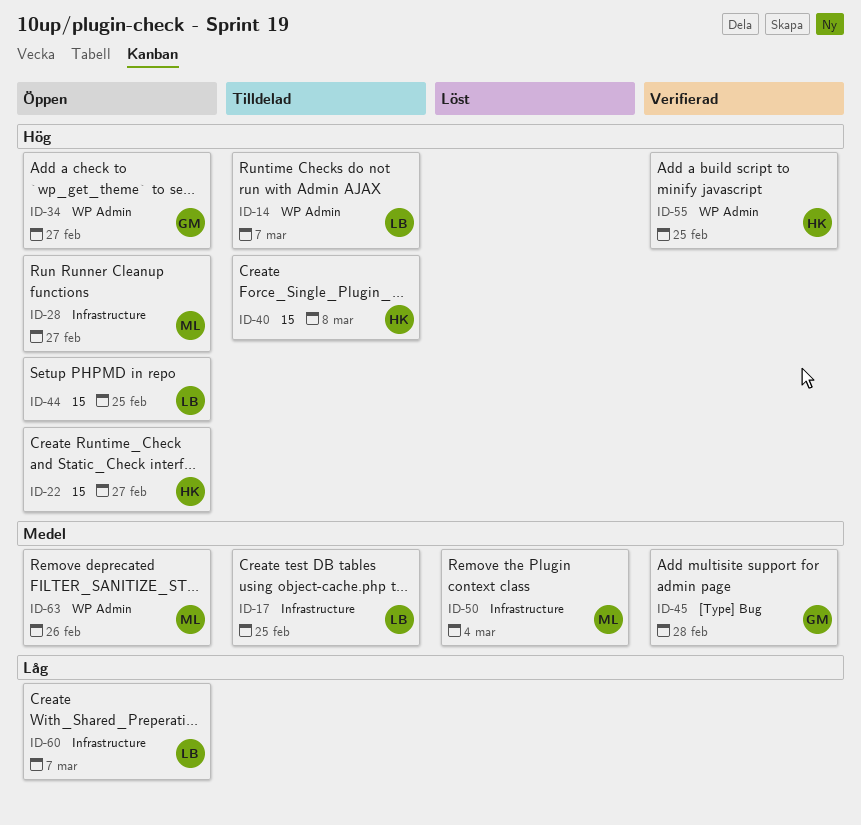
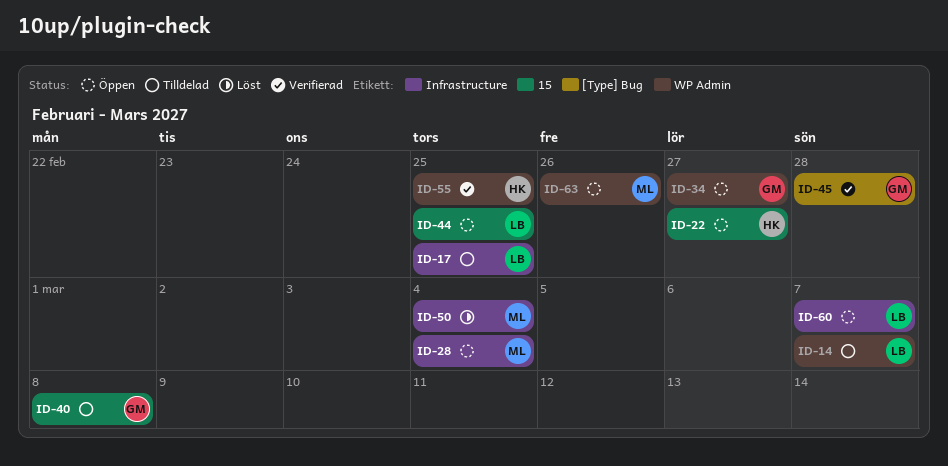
ID-28, due: Feb 27 -> Mar 4
ID-40, owner: HK -> GM

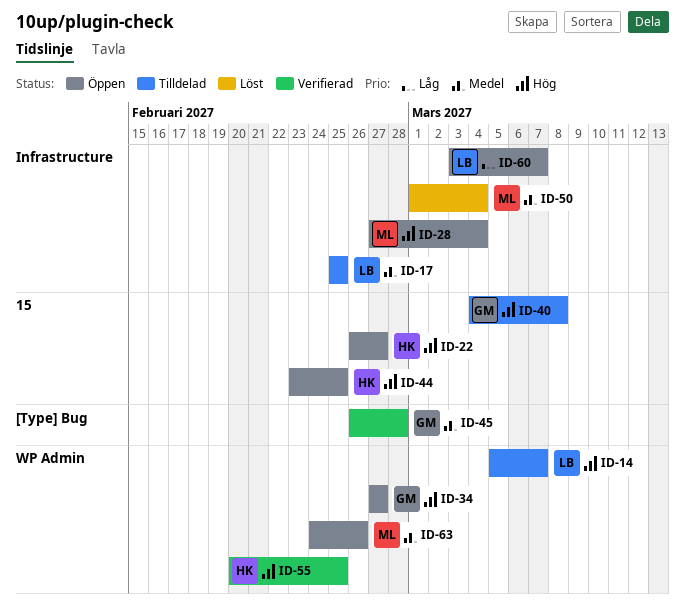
ID-44, owner: LB -> HK

